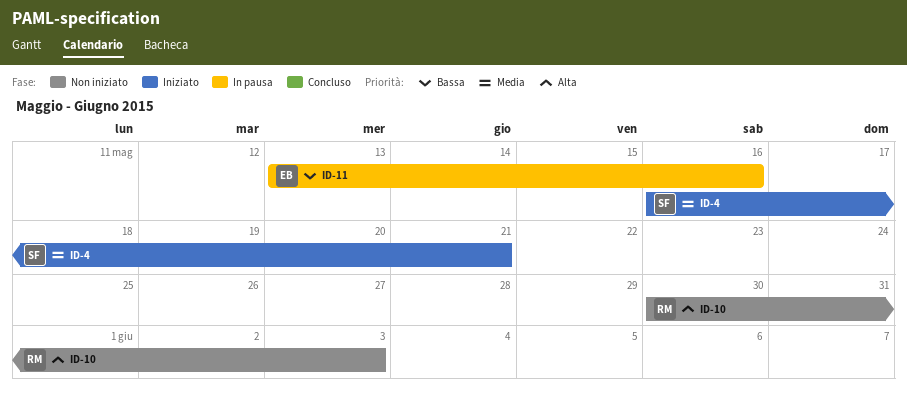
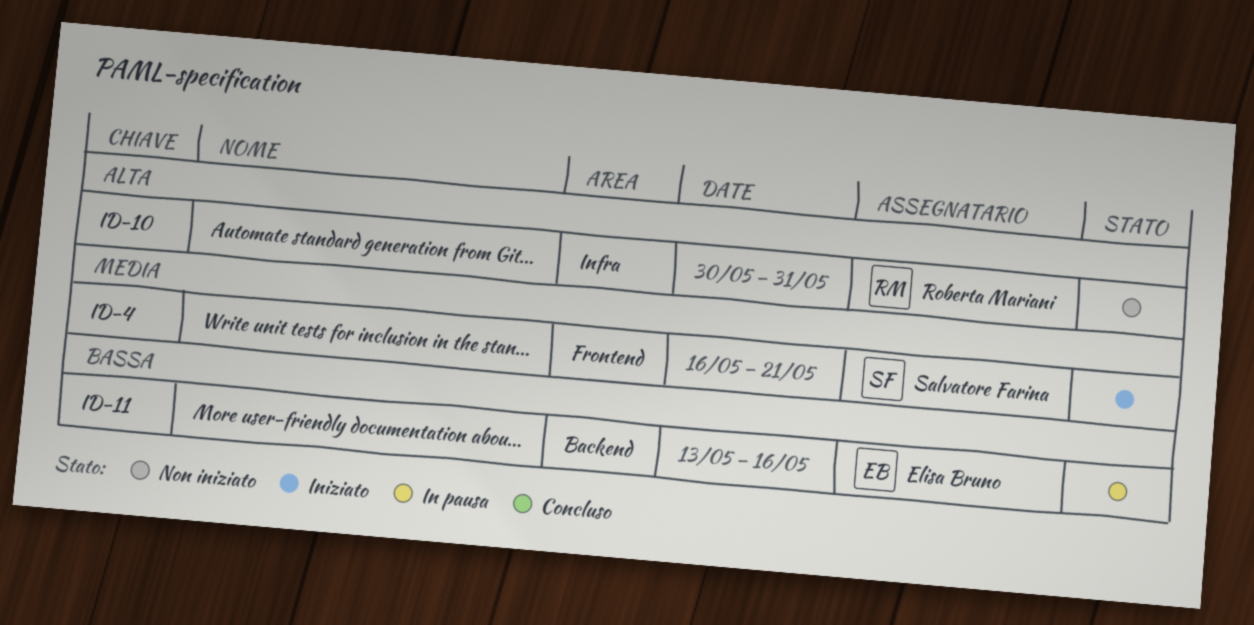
ID-10, due: Jun 3 -> May 31

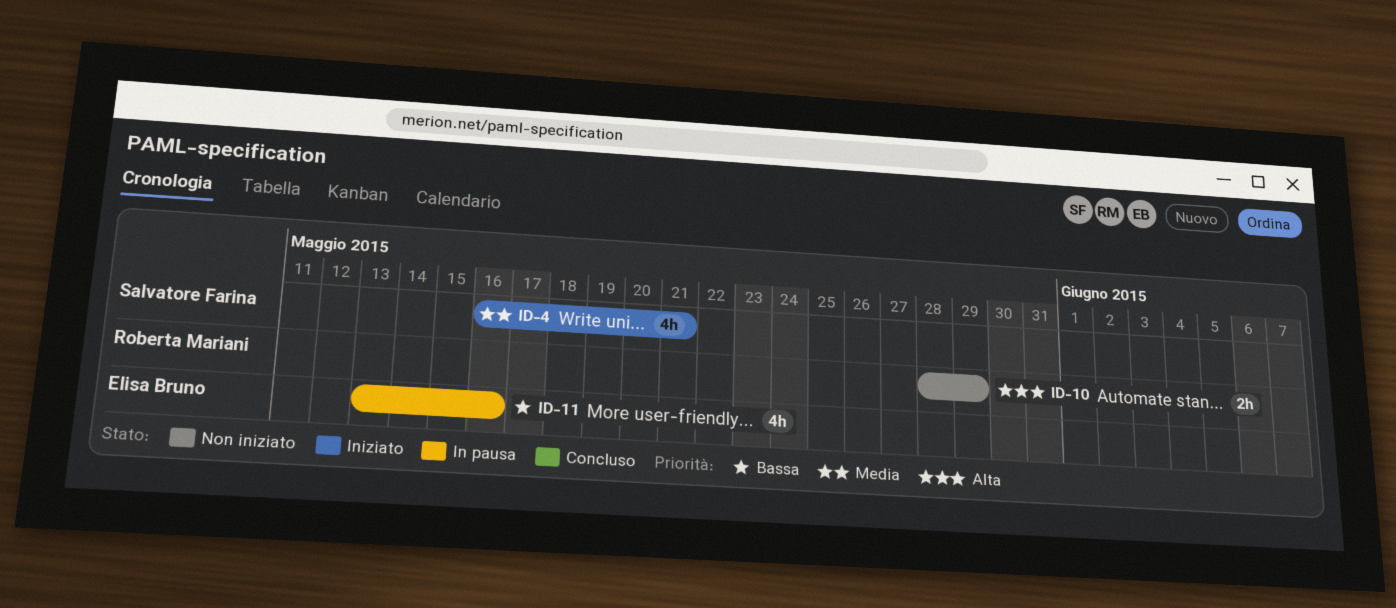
ID-10, start: May 30 -> May 28
ID-10, due: May 31 -> May 29

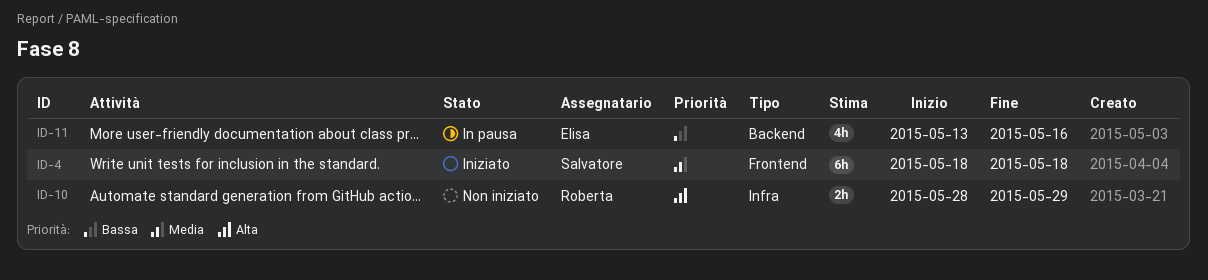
ID-4, estimate: 4h -> 6h
ID-4, start: May 16 -> May 18
ID-4, due: May 21 -> May 18

